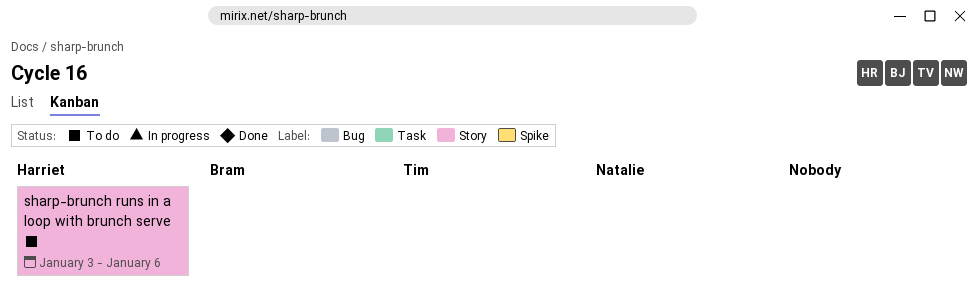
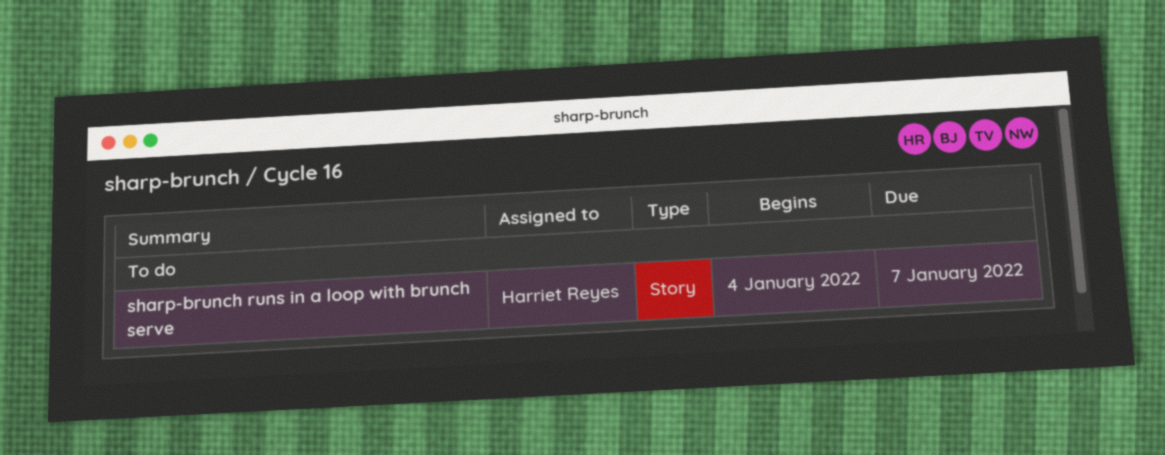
sharp-brunch runs in a loop with brunch serve, start: Jan 3 -> Jan 4
sharp-brunch runs in a loop with brunch serve, due: Jan 6 -> Jan 7

